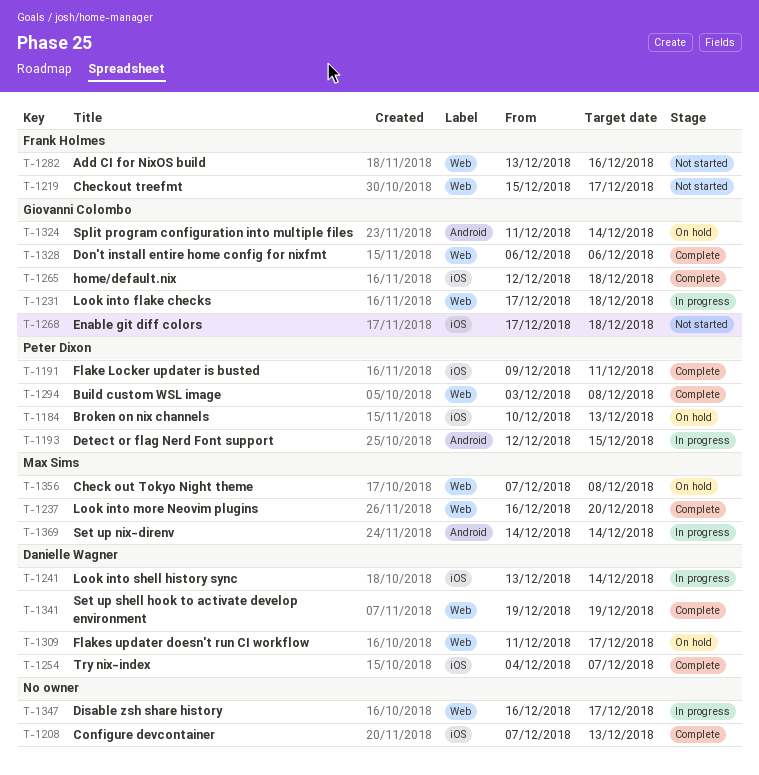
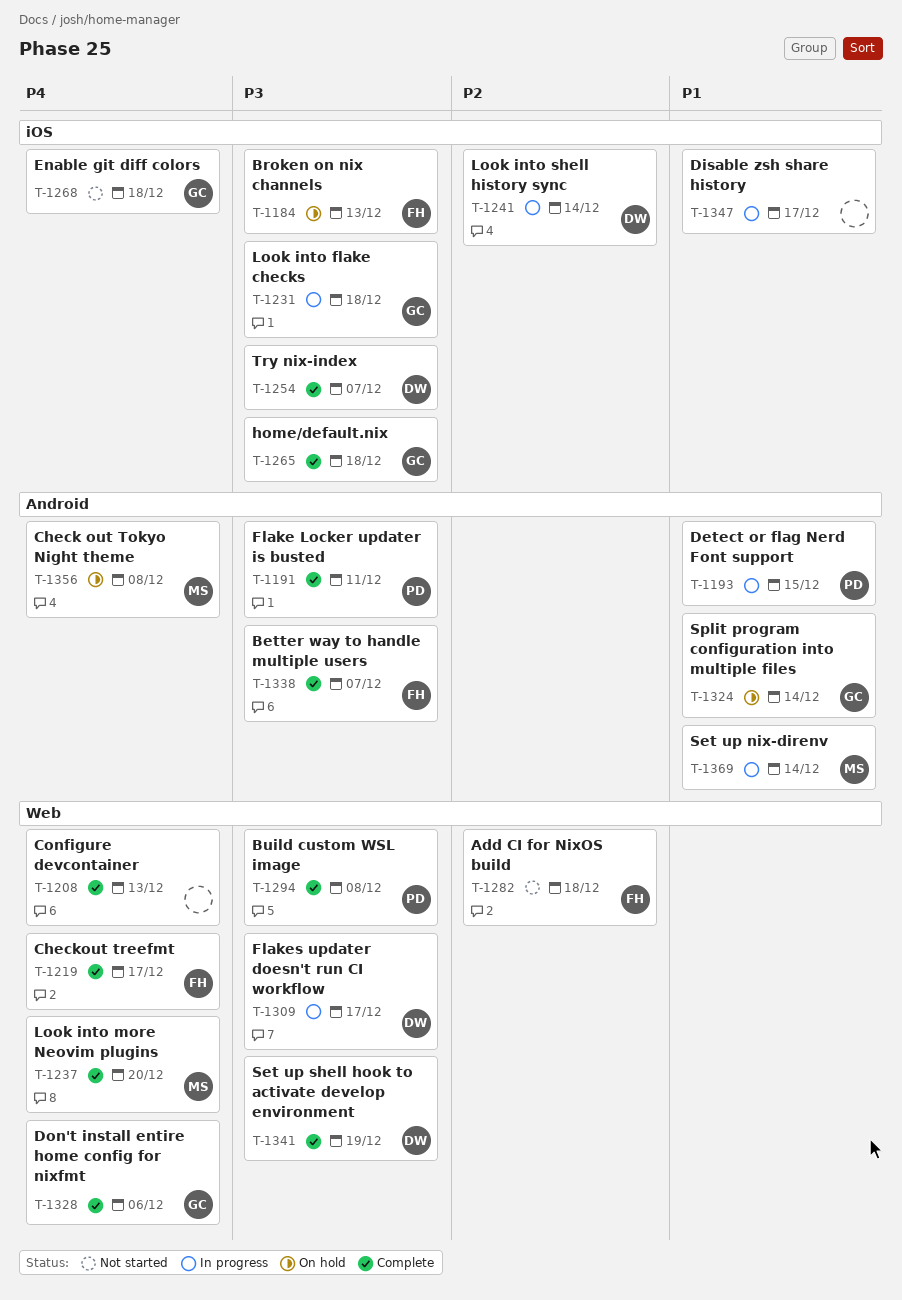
T-1184, owner: Peter Dixon -> Frank Holmes
T-1191, label: iOS -> Android
T-1208, label: iOS -> Web
T-1219, status: Not started -> Complete
T-1231, label: Web -> iOS
T-1282, due: Dec 16 -> Dec 18
T-1309, status: On hold -> In progress
T-1338: none -> present
T-1347, label: Web -> iOS
T-1356, label: Web -> Android

